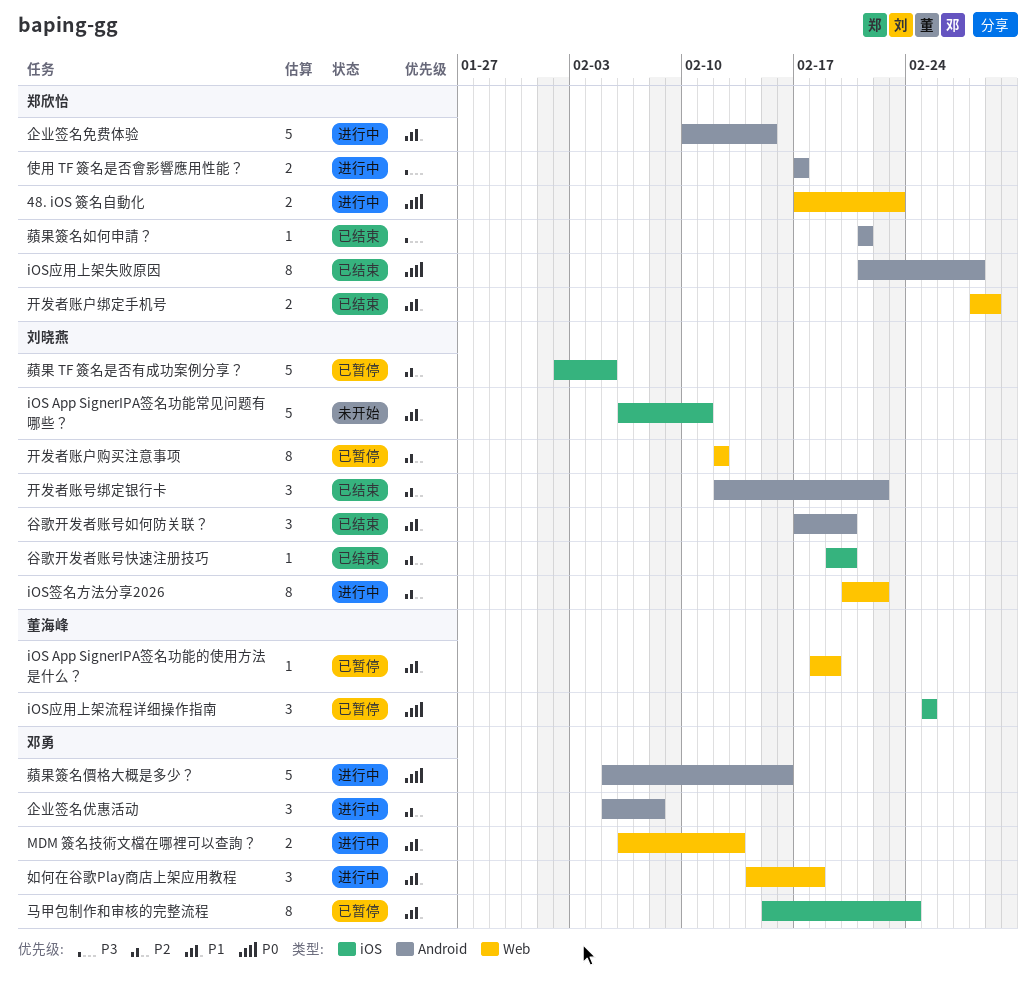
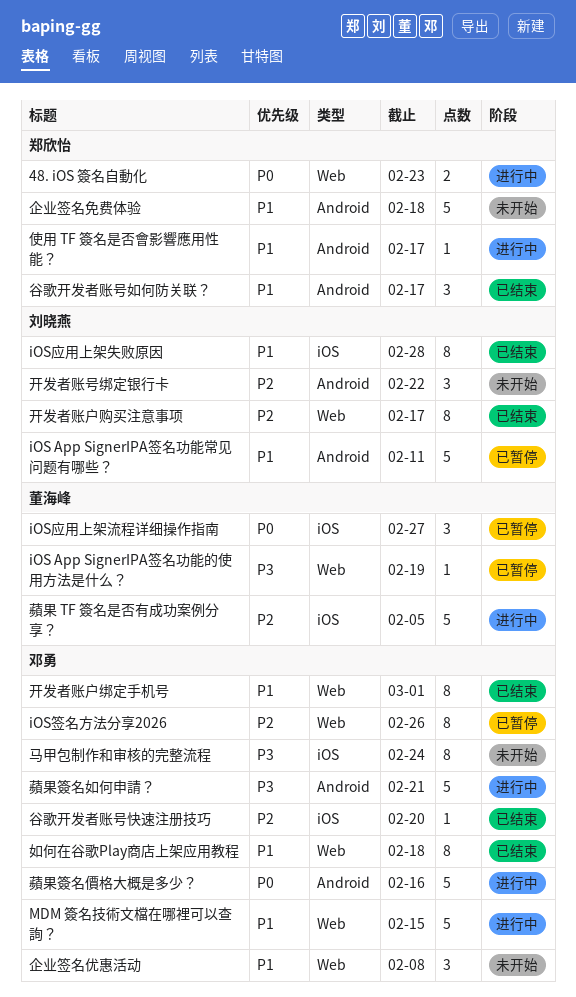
iOS App SignerIPA签名功能常见问题有哪些？, status: 未开始 -> 已暂停
iOS App SignerIPA签名功能常见问题有哪些？, label: iOS -> Android
iOS App SignerIPA签名功能的使用方法是什么？, priority: P1 -> P3
iOS应用上架失败原因, owner: 郑欣怡 -> 刘晓燕
iOS应用上架失败原因, priority: P0 -> P1
iOS应用上架失败原因, label: Android -> iOS
iOS应用上架流程详细操作指南, due: Feb 25 -> Feb 27
iOS签名方法分享2026, status: 进行中 -> 已暂停
iOS签名方法分享2026, owner: 刘晓燕 -> 邓勇
iOS签名方法分享2026, due: Feb 22 -> Feb 26
MDM 簽名技術文檔在哪裡可以查詢？, estimate: 2 -> 5
MDM 簽名技術文檔在哪裡可以查詢？, due: Feb 13 -> Feb 15
企业签名优惠活动, status: 进行中 -> 未开始
企业签名优惠活动, priority: P2 -> P1
企业签名优惠活动, label: Android -> Web
企业签名免费体验, status: 进行中 -> 未开始
企业签名免费体验, due: Feb 15 -> Feb 18
使用 TF 簽名是否會影響應用性能？, priority: P3 -> P1
使用 TF 簽名是否會影響應用性能？, estimate: 2 -> 1
如何在谷歌Play商店上架应用教程, status: 进行中 -> 已结束
如何在谷歌Play商店上架应用教程, estimate: 3 -> 8
开发者账号绑定银行卡, status: 已结束 -> 未开始
开发者账户绑定手机号, owner: 郑欣怡 -> 邓勇
开发者账户绑定手机号, estimate: 2 -> 8
开发者账户购买注意事项, status: 已暂停 -> 已结束
开发者账户购买注意事项, due: Feb 12 -> Feb 17
蘋果 TF 簽名是否有成功案例分享？, status: 已暂停 -> 进行中
蘋果 TF 簽名是否有成功案例分享？, owner: 刘晓燕 -> 董海峰
蘋果簽名如何申請？, status: 已结束 -> 进行中
蘋果簽名如何申請？, owner: 郑欣怡 -> 邓勇
蘋果簽名如何申請？, estimate: 1 -> 5
谷歌开发者账号如何防关联？, owner: 刘晓燕 -> 郑欣怡
谷歌开发者账号如何防关联？, due: Feb 20 -> Feb 17
谷歌开发者账号快速注册技巧, owner: 刘晓燕 -> 邓勇
马甲包制作和审核的完整流程, status: 已暂停 -> 未开始
马甲包制作和审核的完整流程, priority: P1 -> P3

